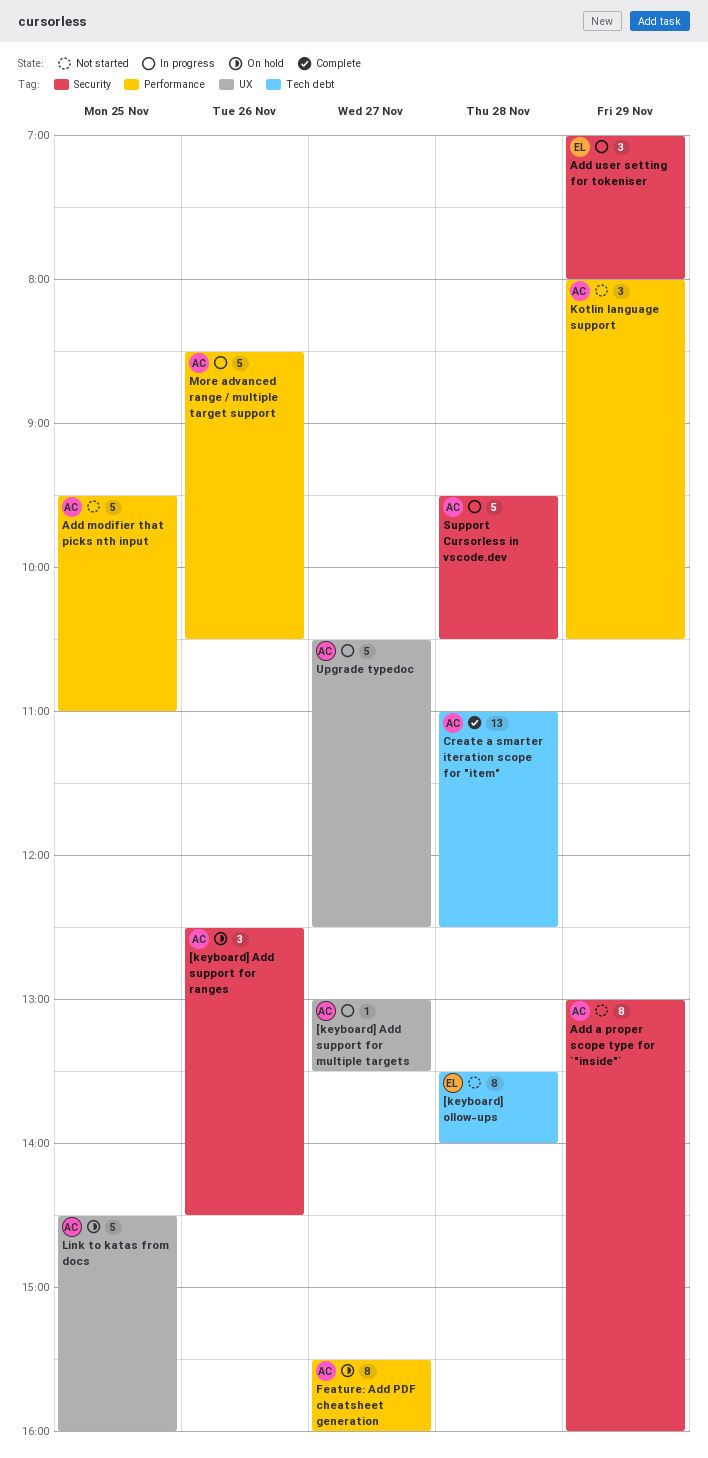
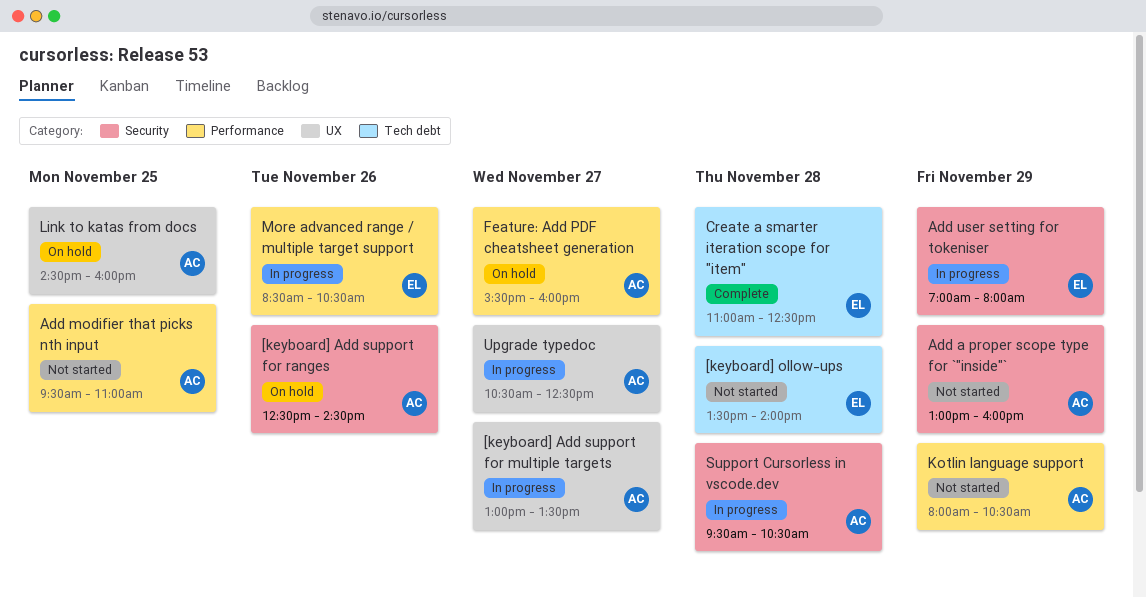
Create a smarter iteration scope for "item", owner: AC -> EL
More advanced range / multiple target support, owner: AC -> EL

